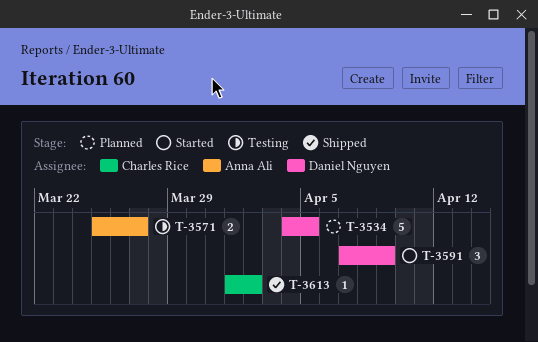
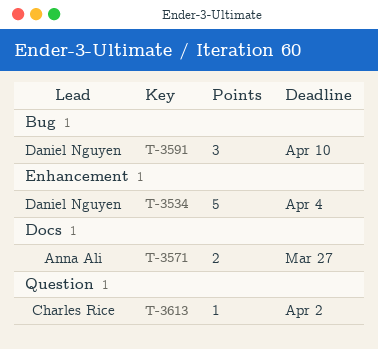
T-3534, due: Apr 5 -> Apr 4
T-3591, due: Apr 9 -> Apr 10

